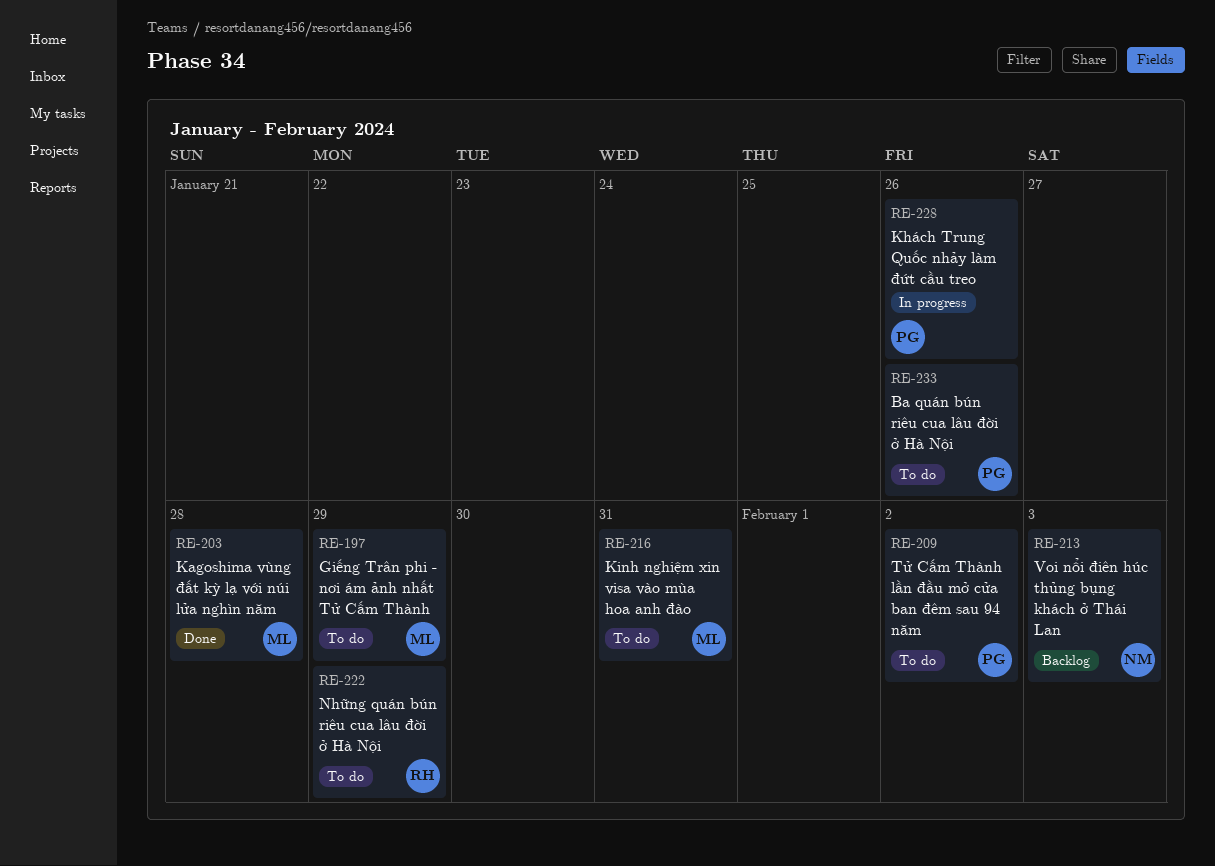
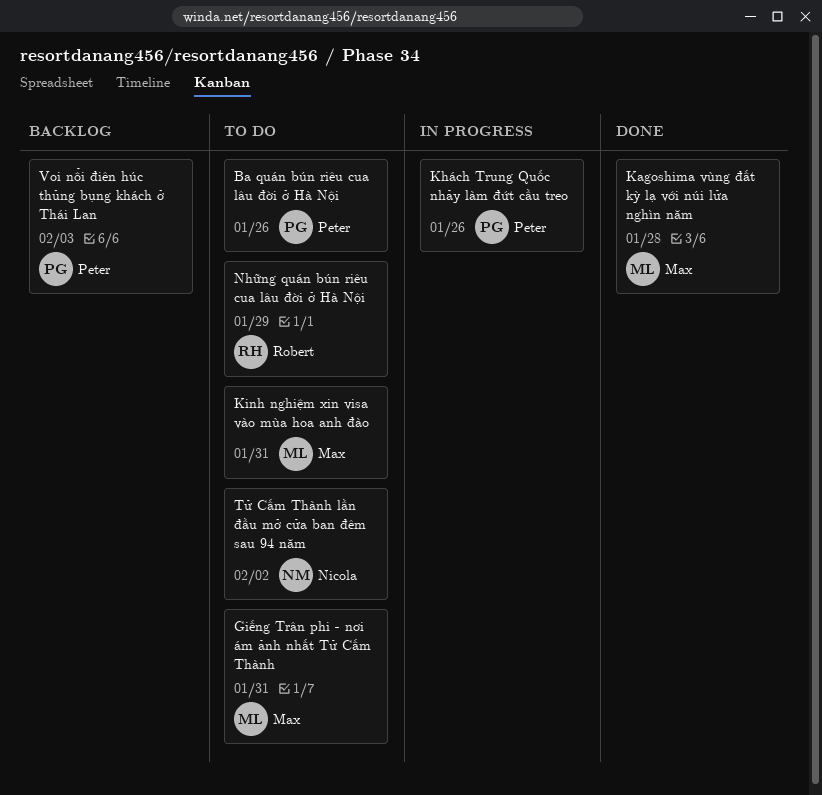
Giếng Trân phi - nơi ám ảnh nhất Tử Cấm Thành, due: Jan 29 -> Jan 31
Tử Cấm Thành lần đầu mở cửa ban đêm sau 94 năm, owner: Peter -> Nicola
Voi nổi điên húc thủng bụng khách ở Thái Lan, owner: Nicola -> Peter

